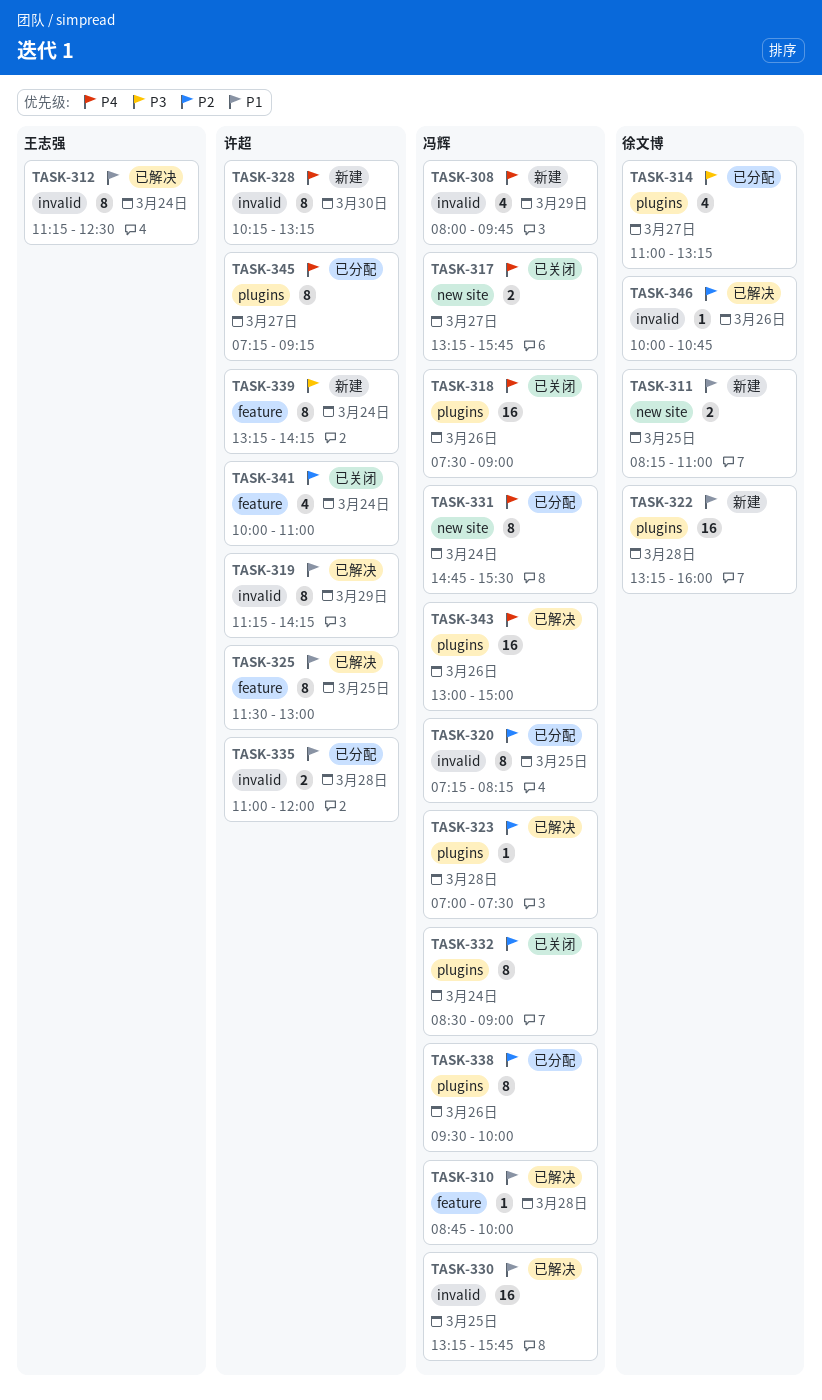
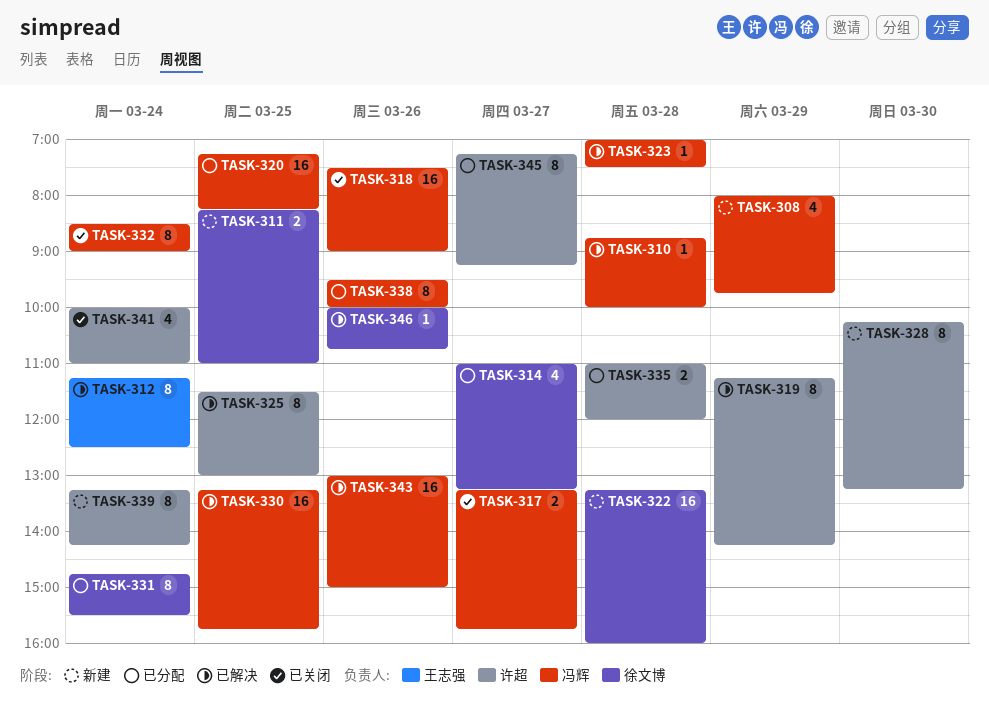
TASK-320, estimate: 8 -> 16
TASK-331, owner: 冯辉 -> 徐文博

